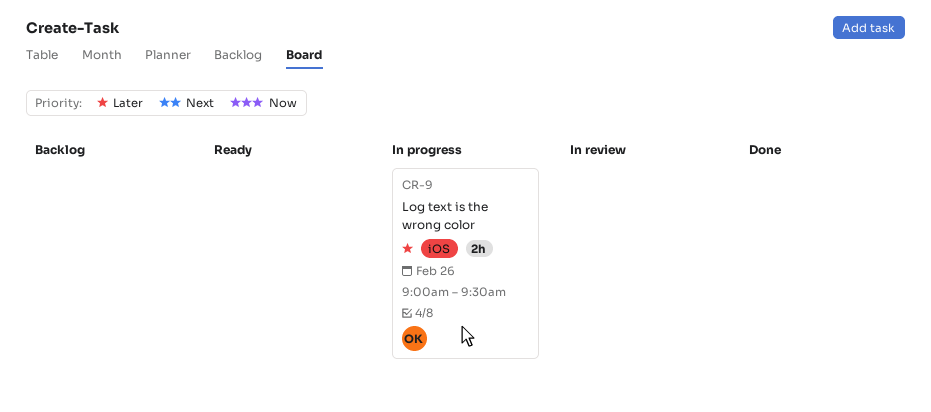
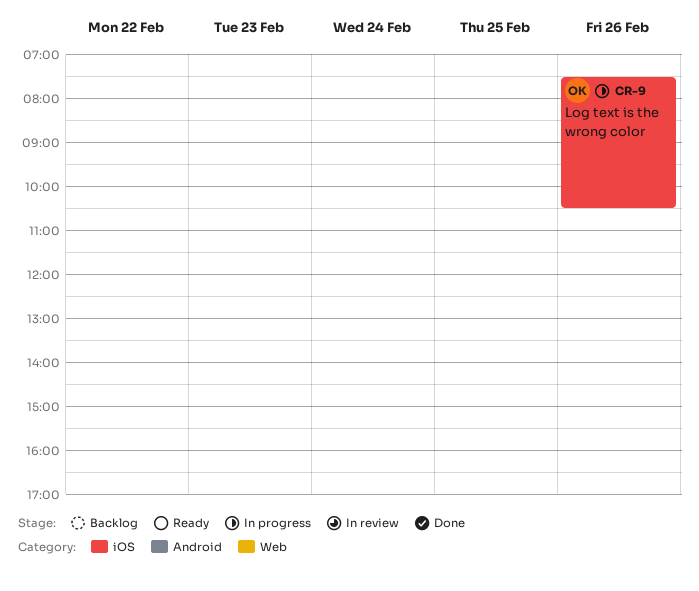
CR-9, begins: 09:00 -> 07:30
CR-9, ends: 09:30 -> 10:30

